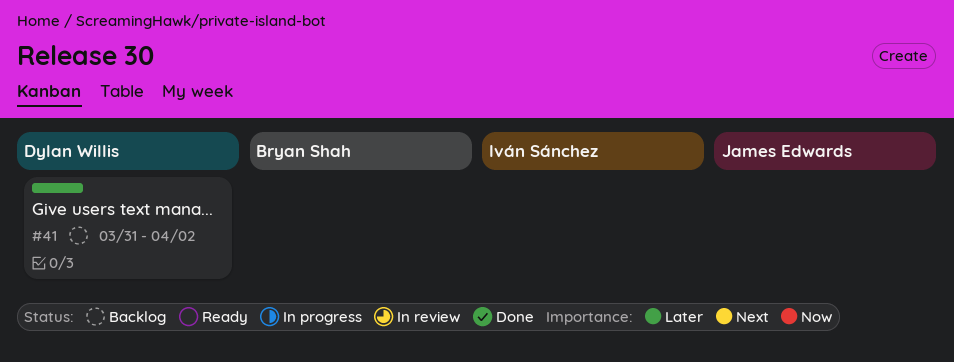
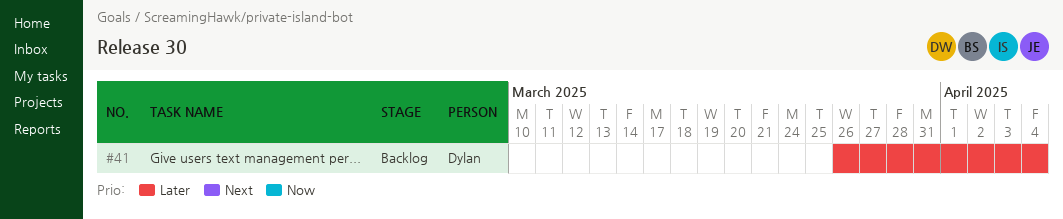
#41, start: Mar 31 -> Mar 26
#41, due: Apr 2 -> Apr 4

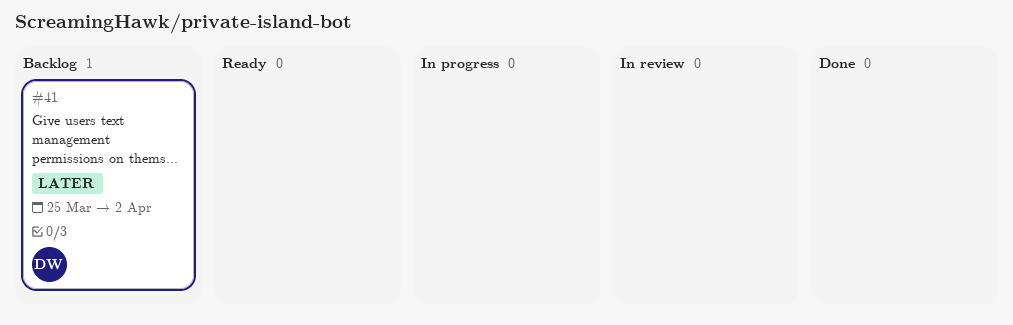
#41, start: Mar 26 -> Mar 25
#41, due: Apr 4 -> Apr 2

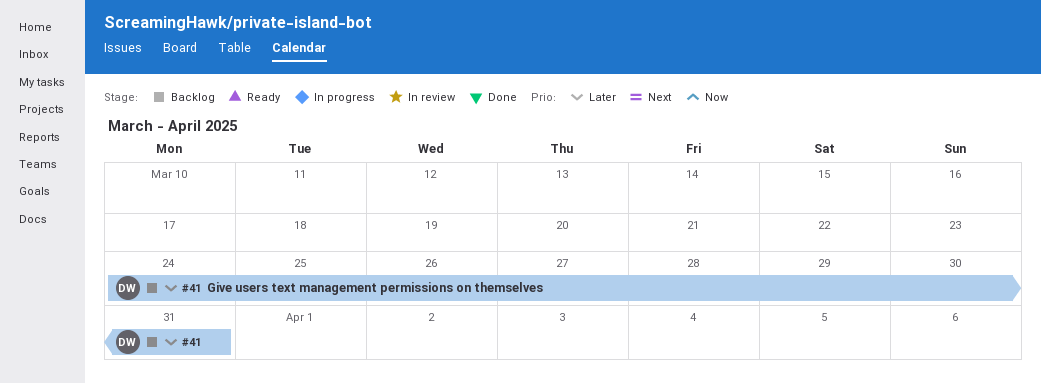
#41, start: Mar 25 -> Mar 24
#41, due: Apr 2 -> Mar 31

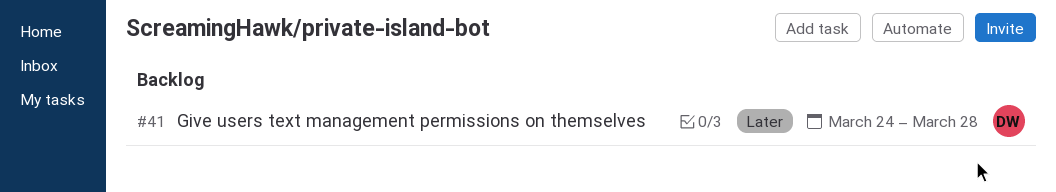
#41, due: Mar 31 -> Mar 28

